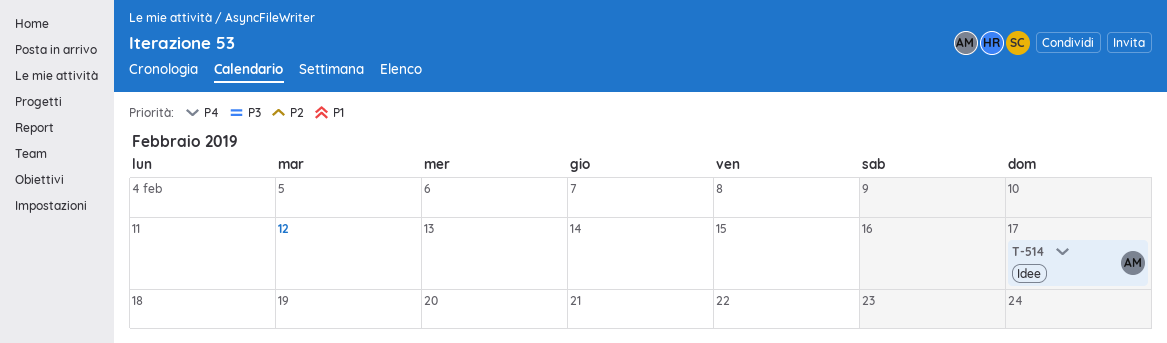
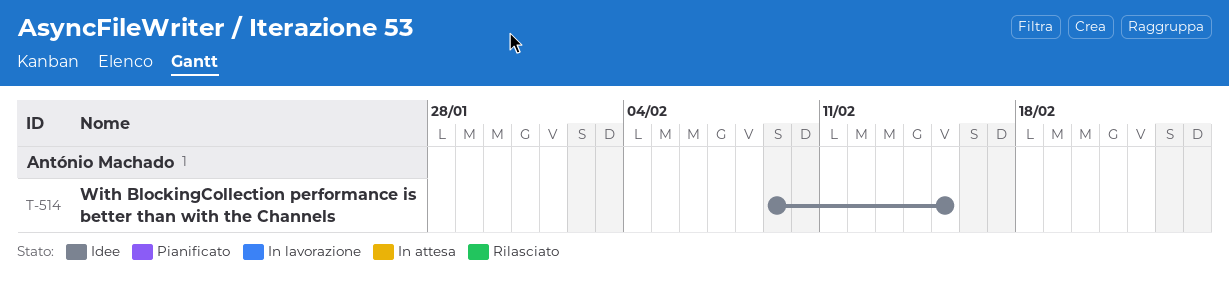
T-514, due: Feb 17 -> Feb 15

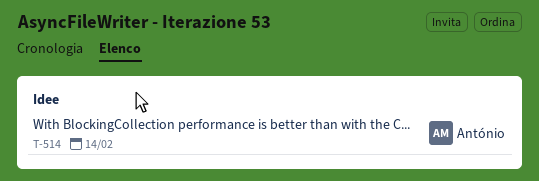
T-514, due: Feb 15 -> Feb 14

